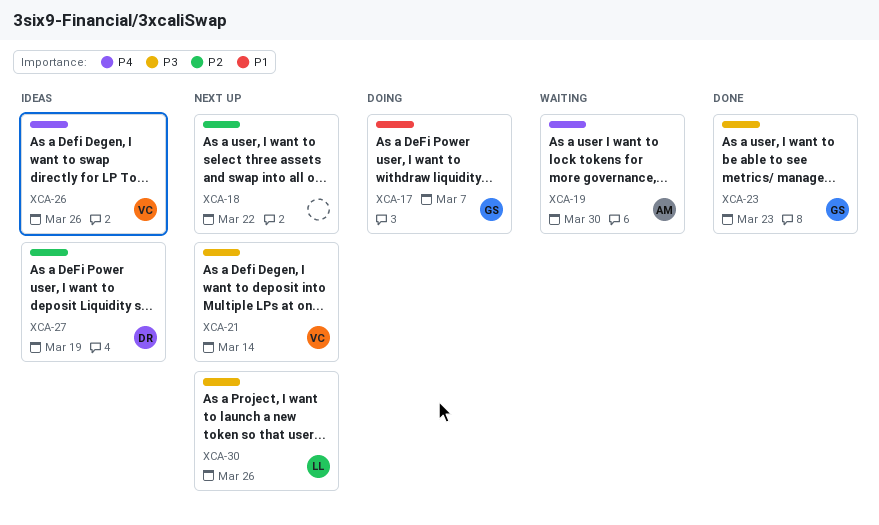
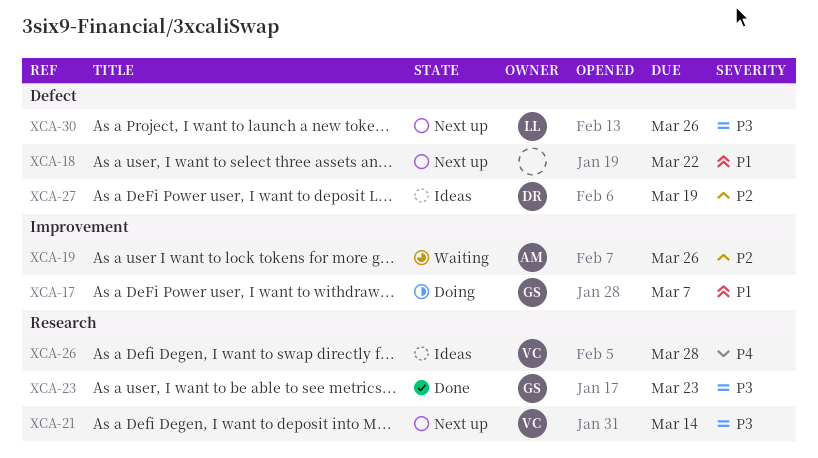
XCA-18, priority: P2 -> P1
XCA-19, priority: P4 -> P2
XCA-19, due: Mar 30 -> Mar 26
XCA-26, due: Mar 26 -> Mar 28

